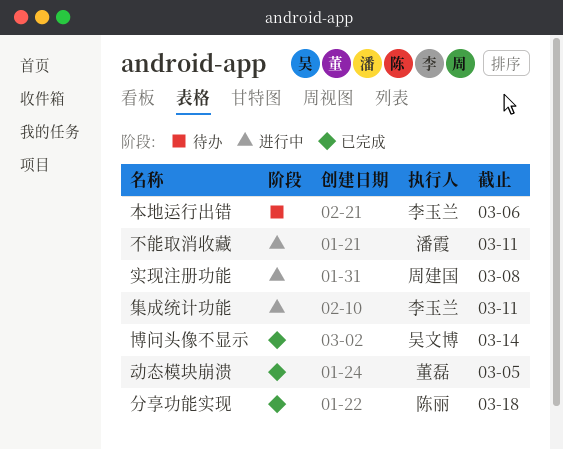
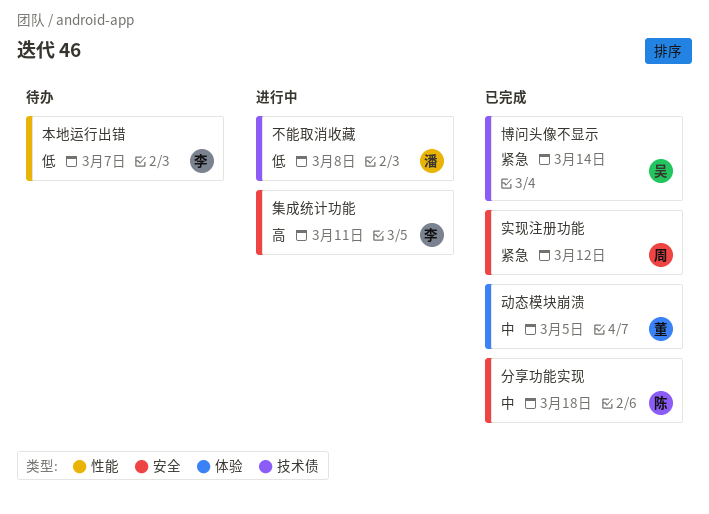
不能取消收藏, due: Mar 11 -> Mar 8
实现注册功能, status: 进行中 -> 已完成
实现注册功能, due: Mar 8 -> Mar 12
本地运行出错, due: Mar 6 -> Mar 7

